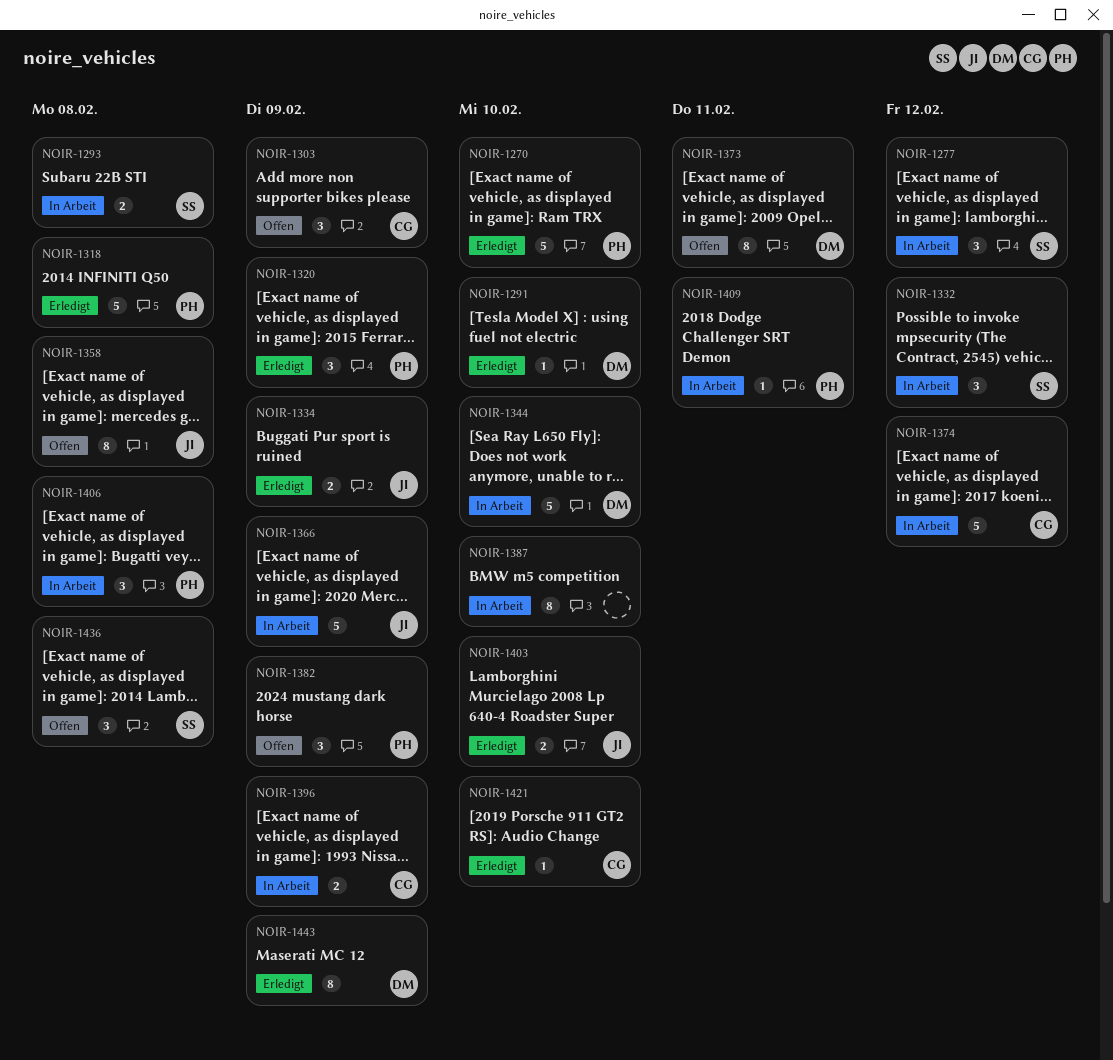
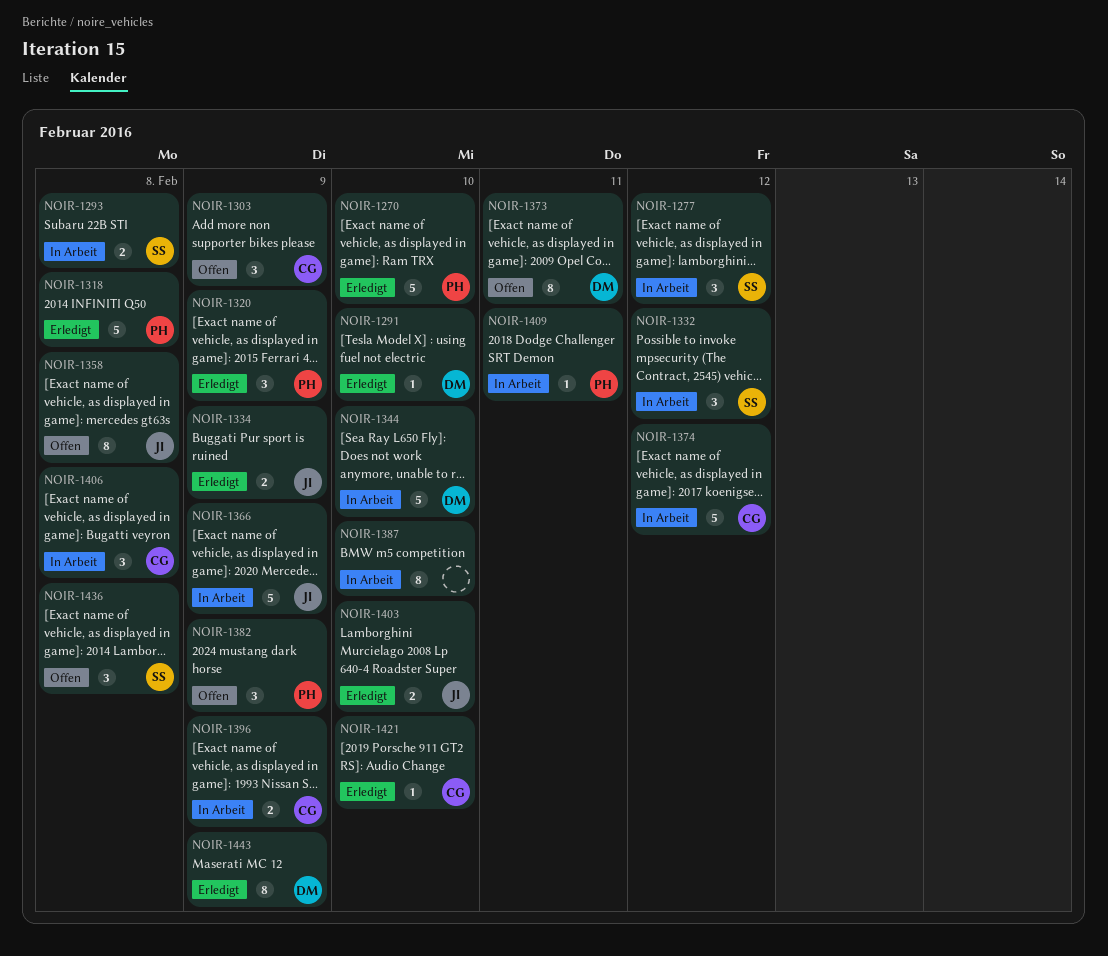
NOIR-1406, owner: PH -> CG

